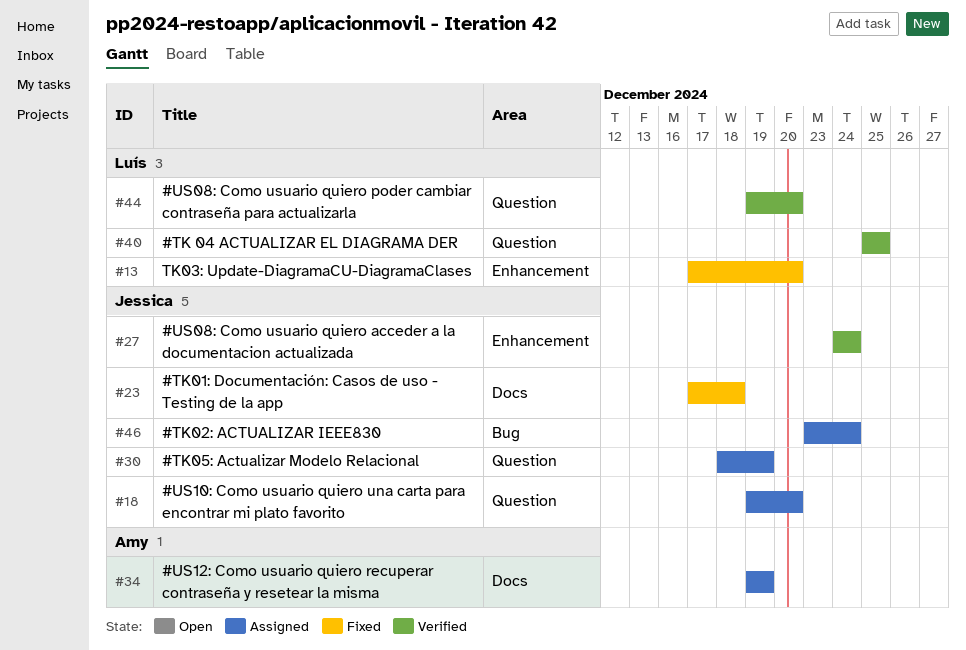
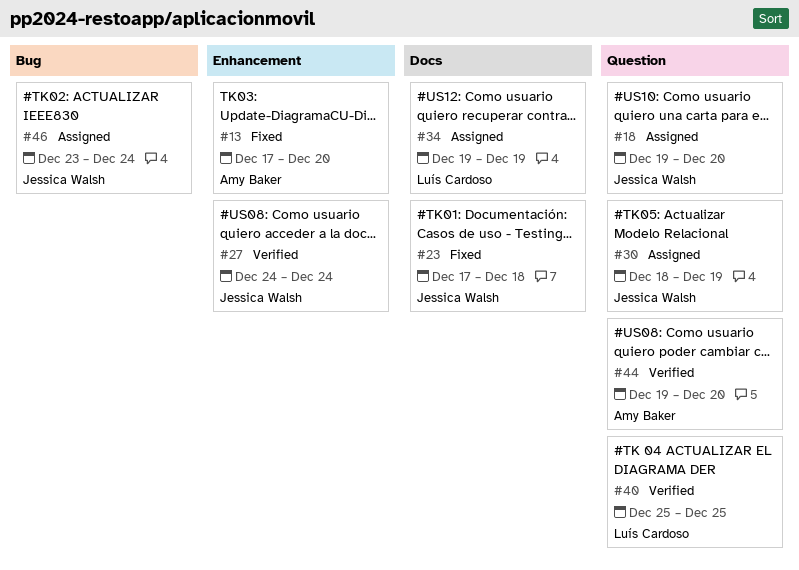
#13, owner: Luís Cardoso -> Amy Baker
#34, owner: Amy Baker -> Luís Cardoso
#44, owner: Luís Cardoso -> Amy Baker

